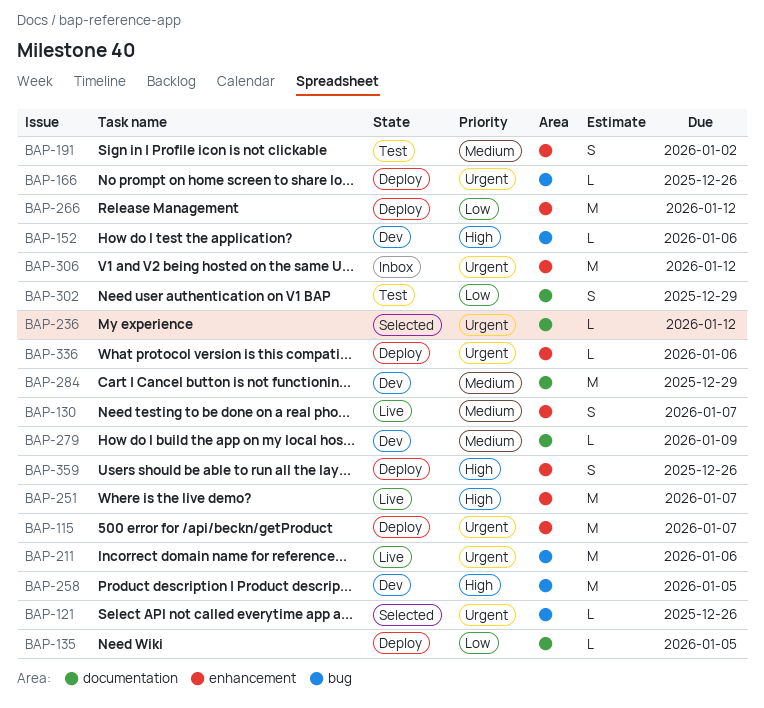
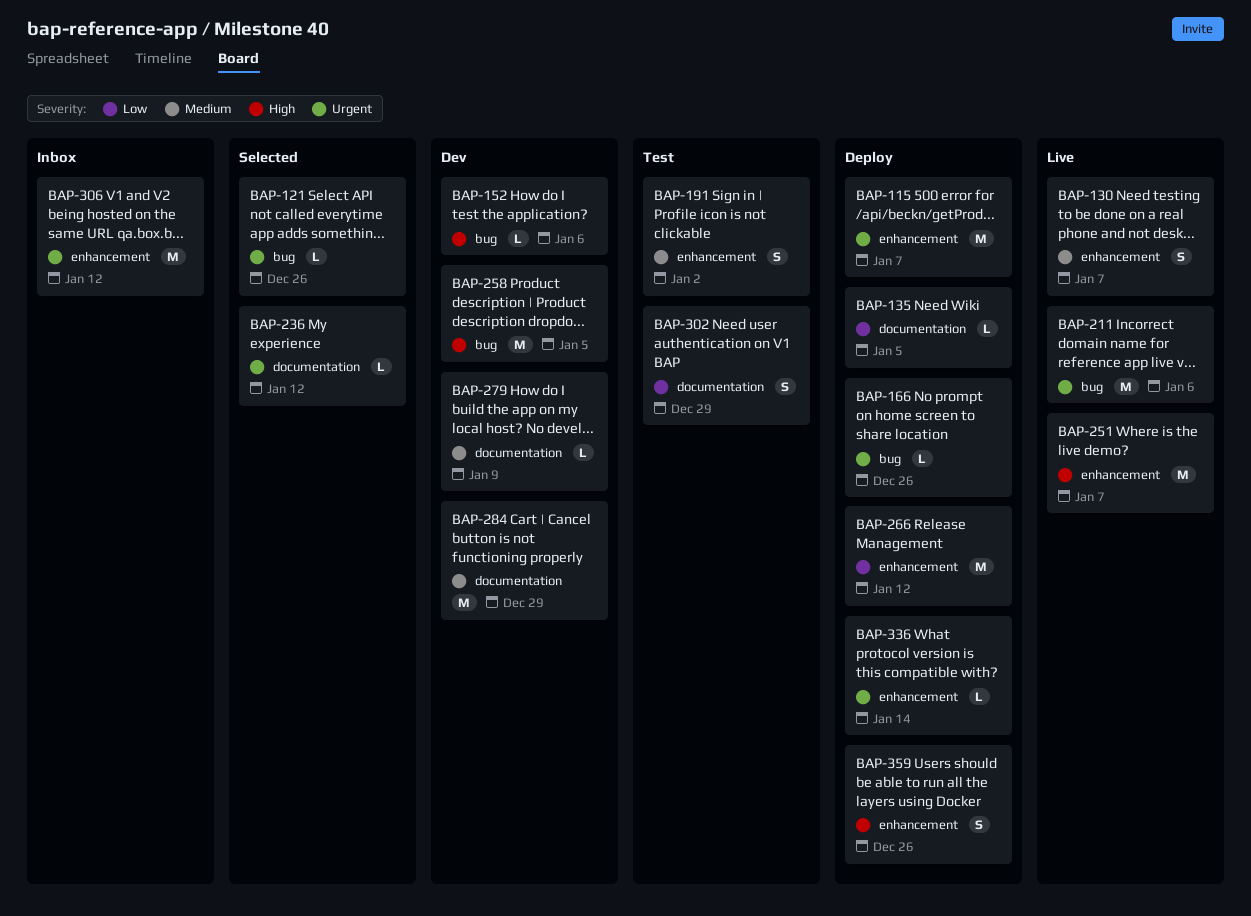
BAP-336, due: Jan 6 -> Jan 14

